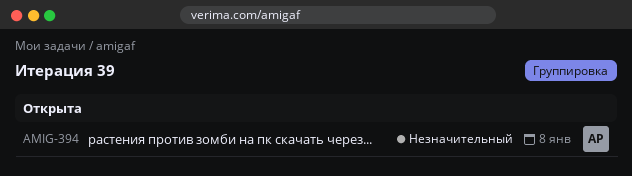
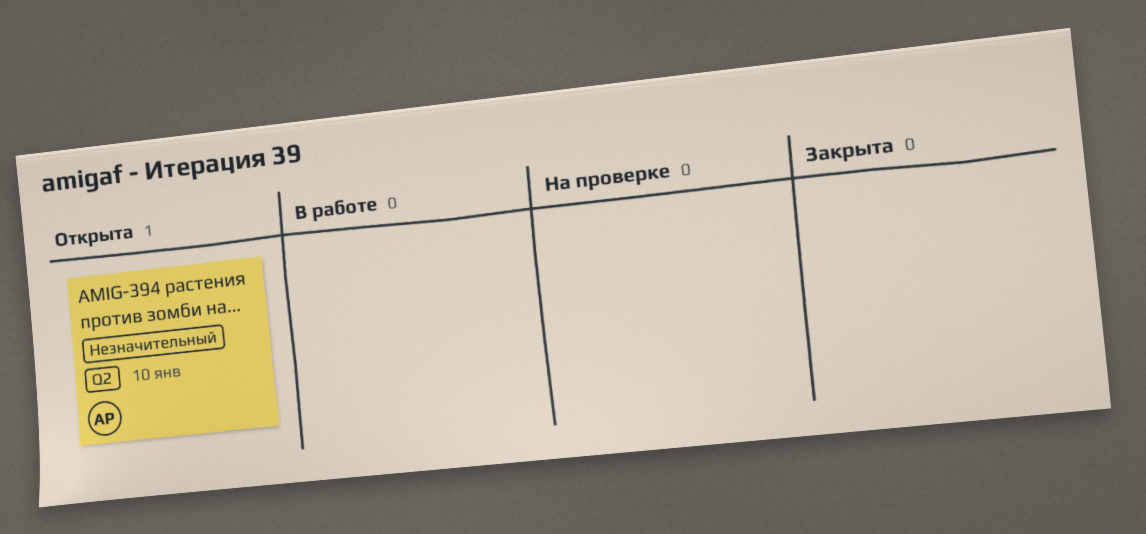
AMIG-394, due: Jan 8 -> Jan 10

